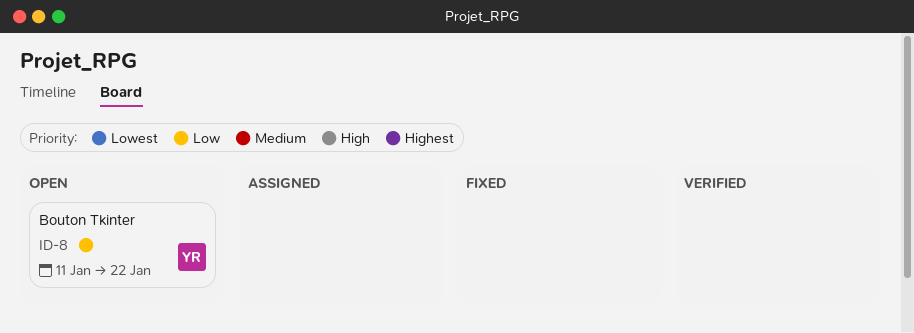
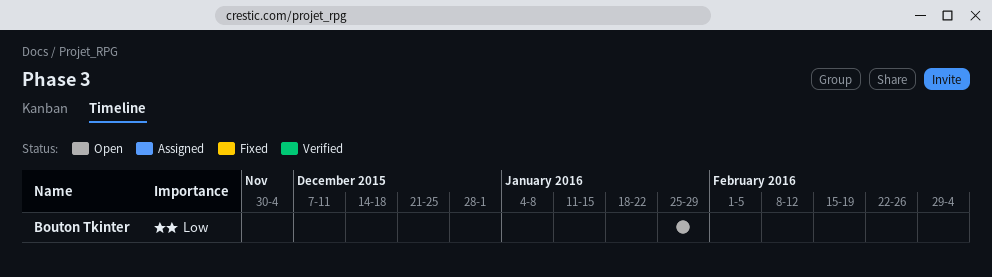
Bouton Tkinter, start: Jan 11 -> Jan 25
Bouton Tkinter, due: Jan 22 -> Jan 29

